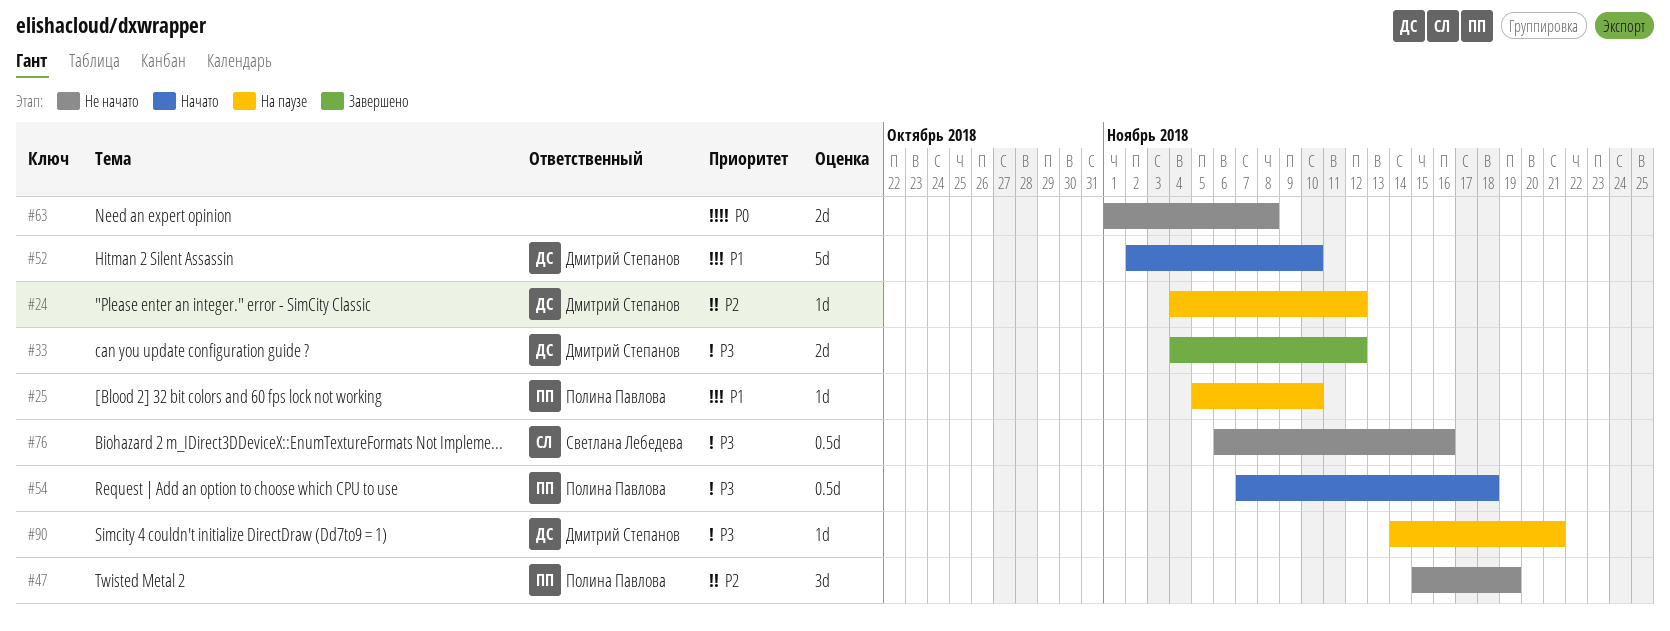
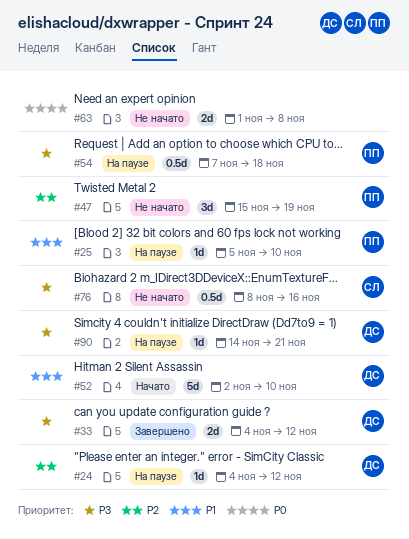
#54, status: Начато -> На паузе
#76, start: Nov 6 -> Nov 8

